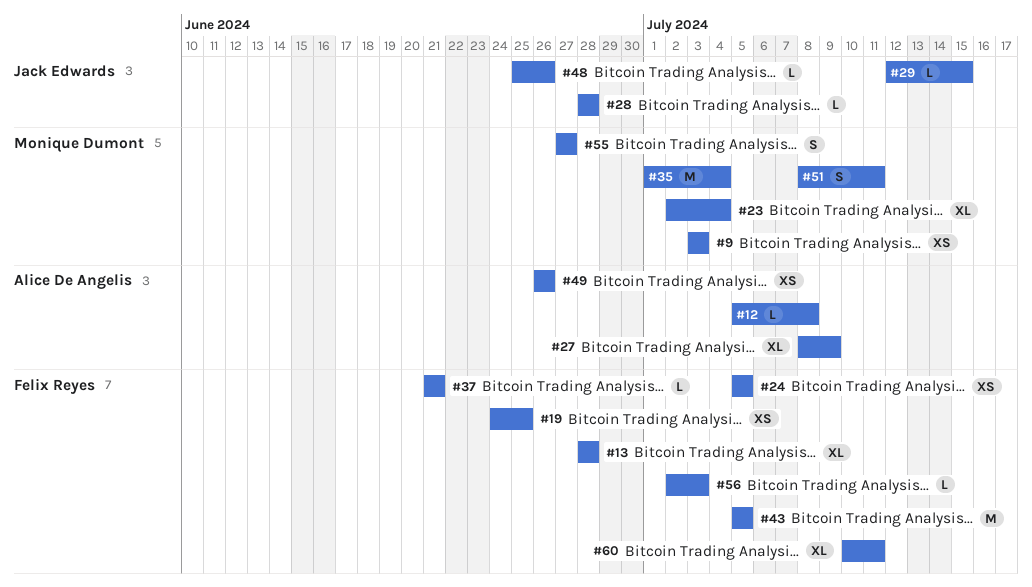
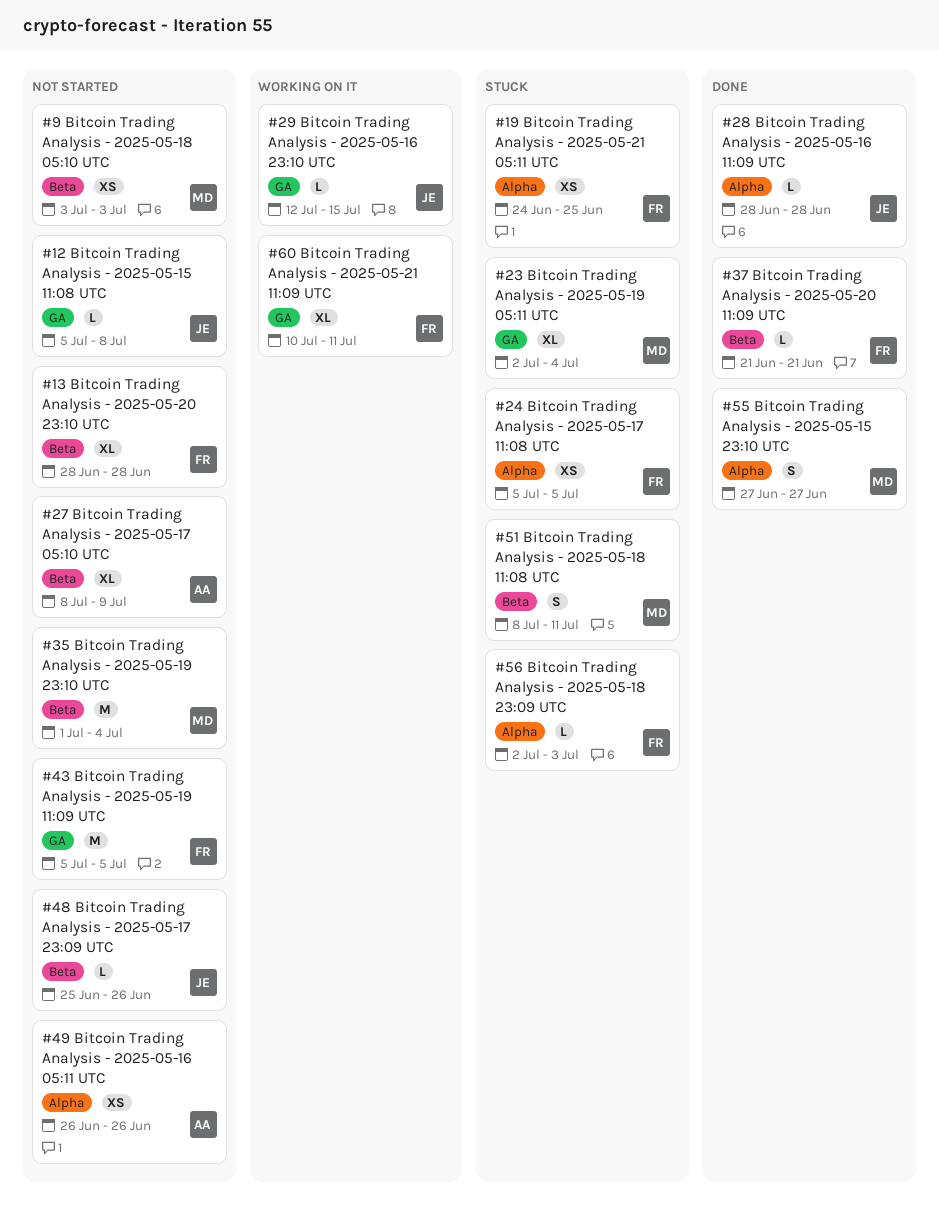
#12, owner: Alice De Angelis -> Jack Edwards

